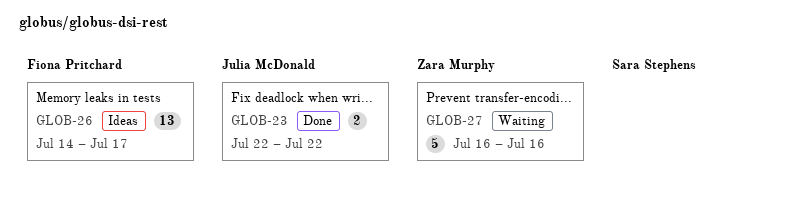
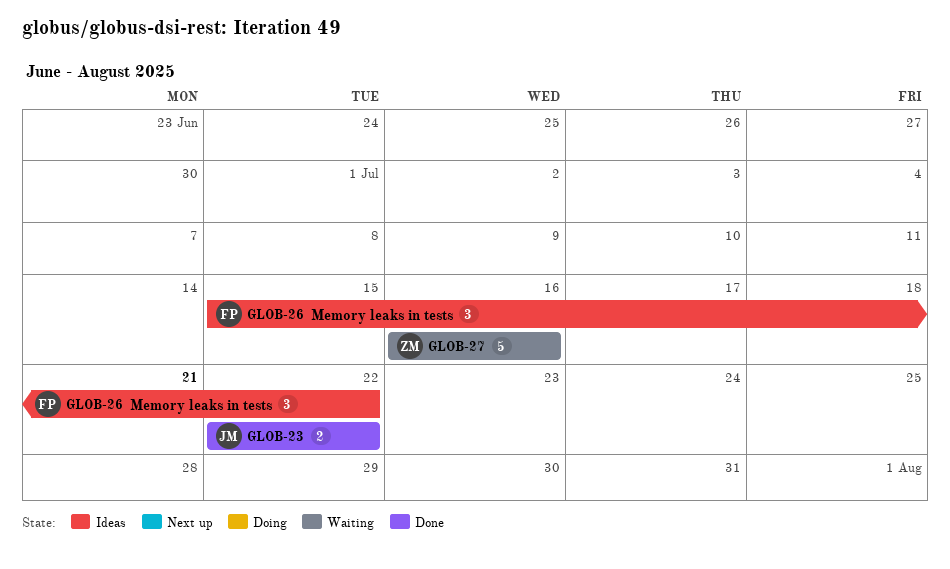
GLOB-26, estimate: 13 -> 3
GLOB-26, start: Jul 14 -> Jul 15
GLOB-26, due: Jul 17 -> Jul 22

